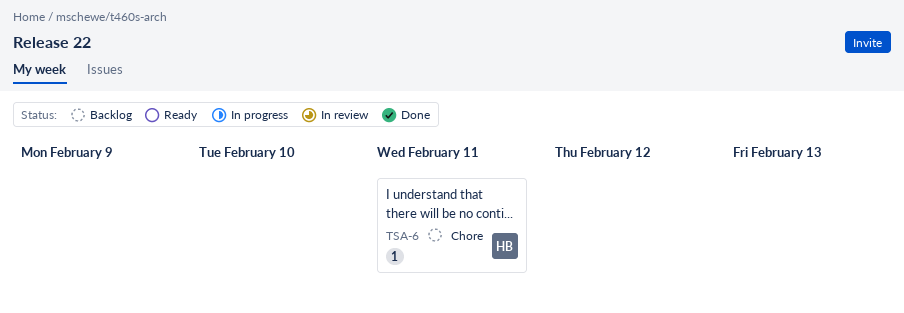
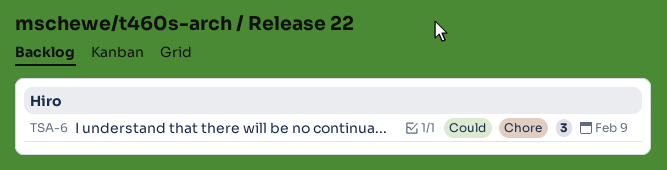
TSA-6, estimate: 1 -> 3
TSA-6, due: Feb 11 -> Feb 9

